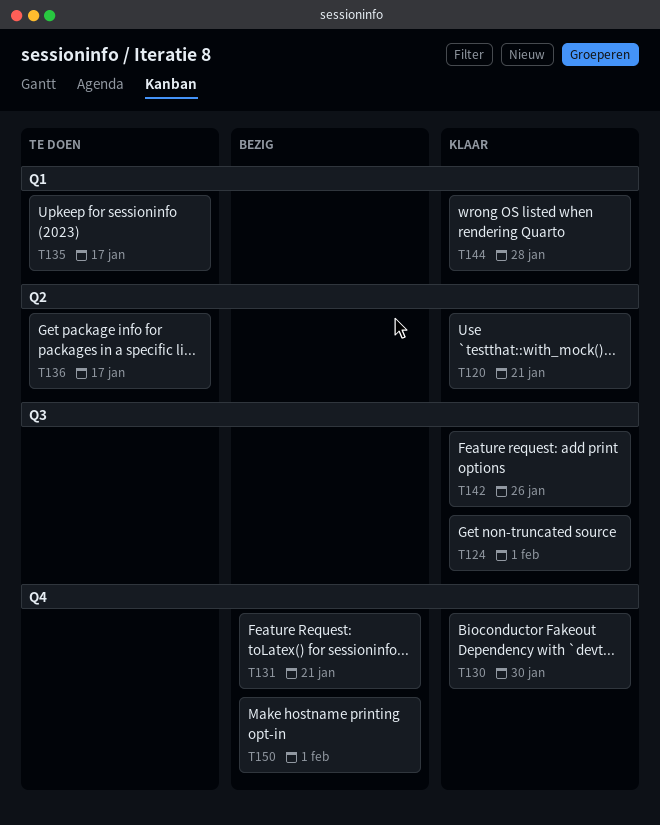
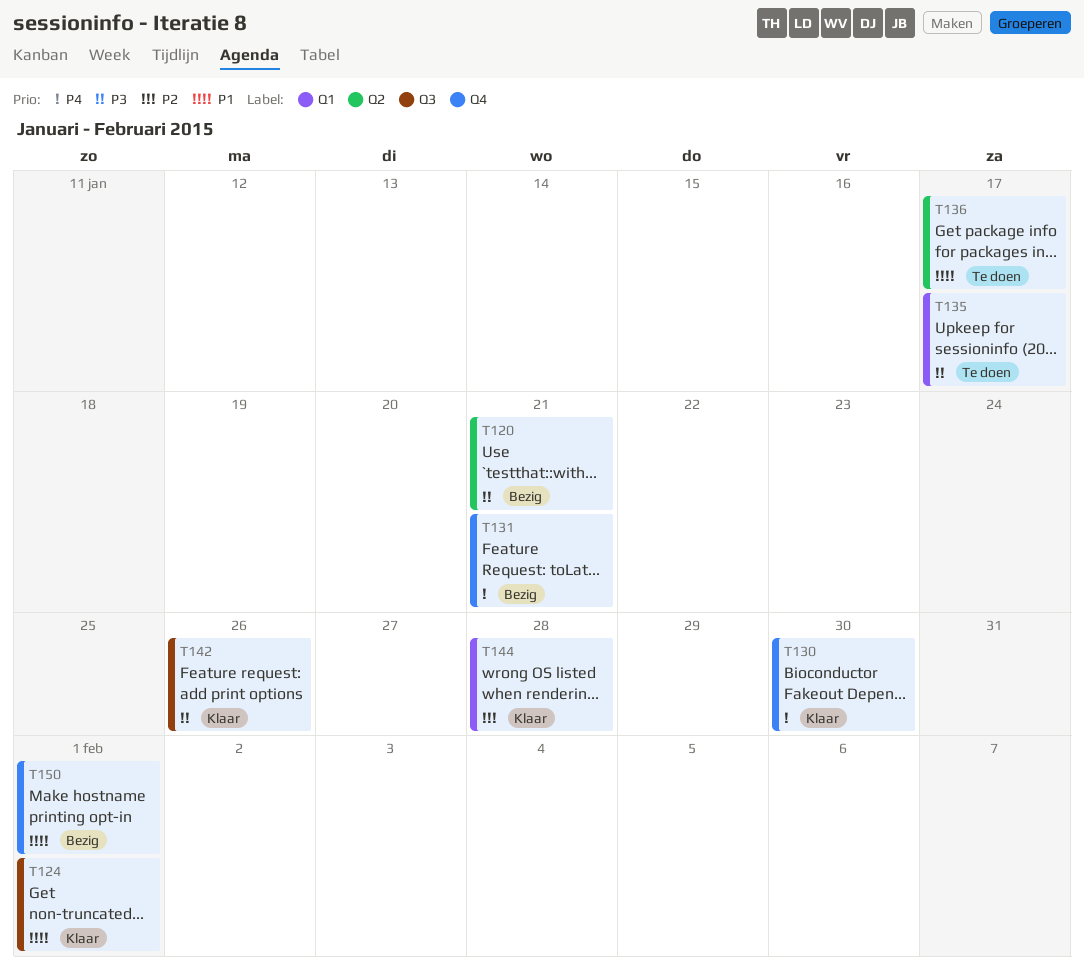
T120, status: Klaar -> Bezig

